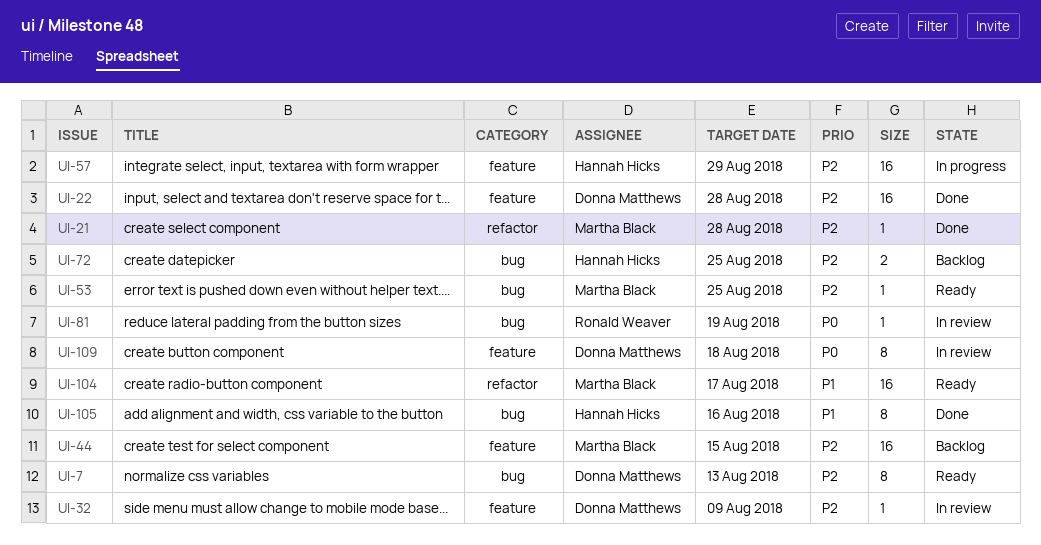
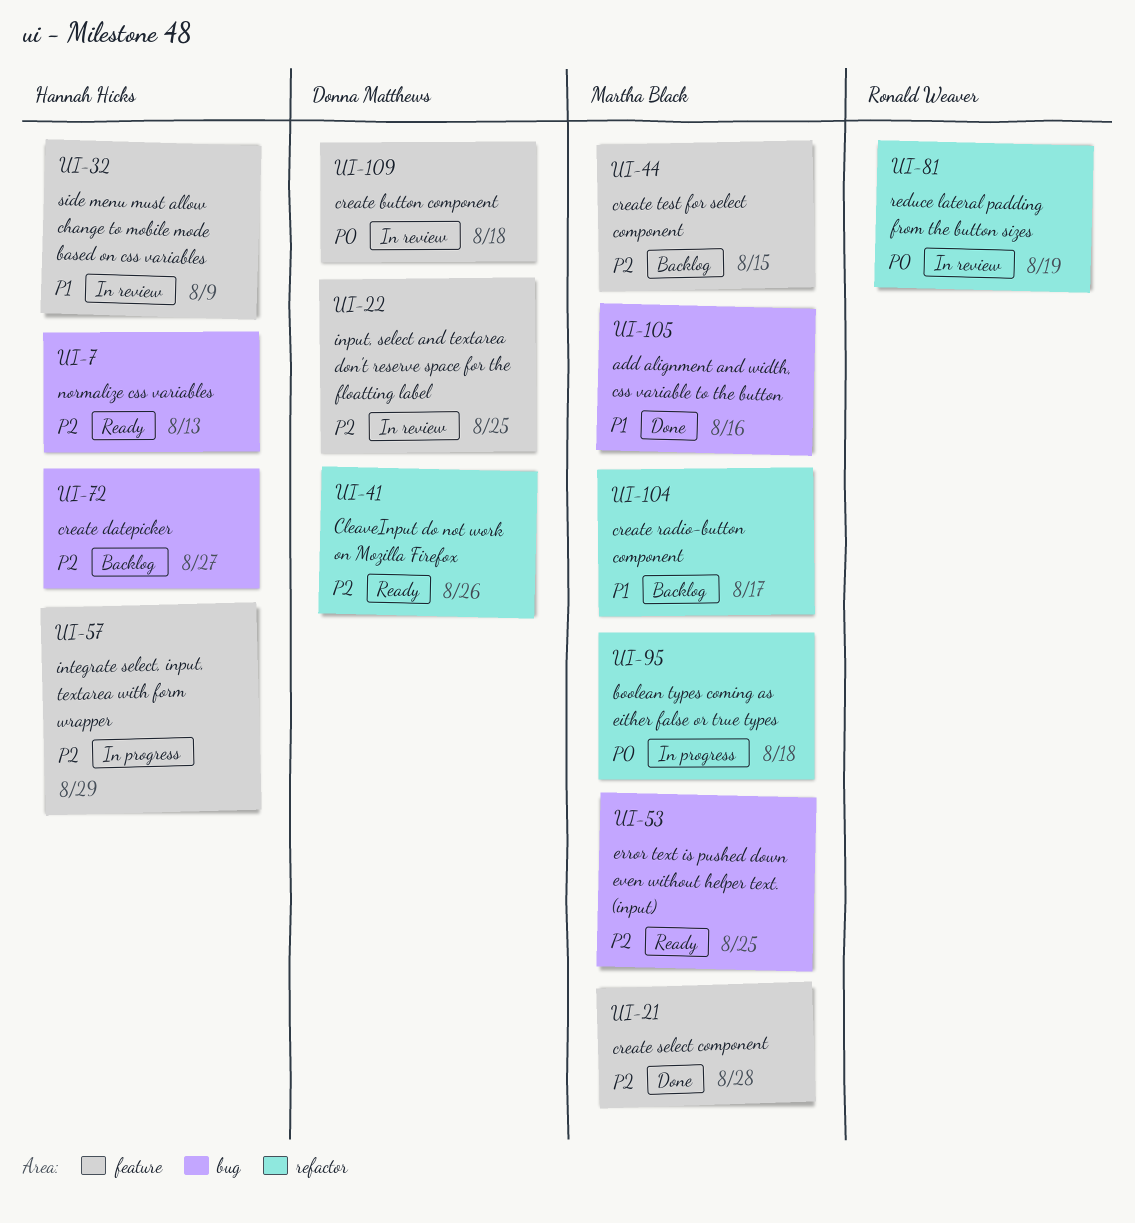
UI-7, owner: Donna Matthews -> Hannah Hicks
UI-21, label: refactor -> feature
UI-22, status: Done -> In review
UI-22, due: Aug 28 -> Aug 25
UI-32, owner: Donna Matthews -> Hannah Hicks
UI-32, priority: P2 -> P1
UI-41: none -> present
UI-72, due: Aug 25 -> Aug 27
UI-81, label: bug -> refactor
UI-95: none -> present
UI-104, status: Ready -> Backlog
UI-105, owner: Hannah Hicks -> Martha Black

